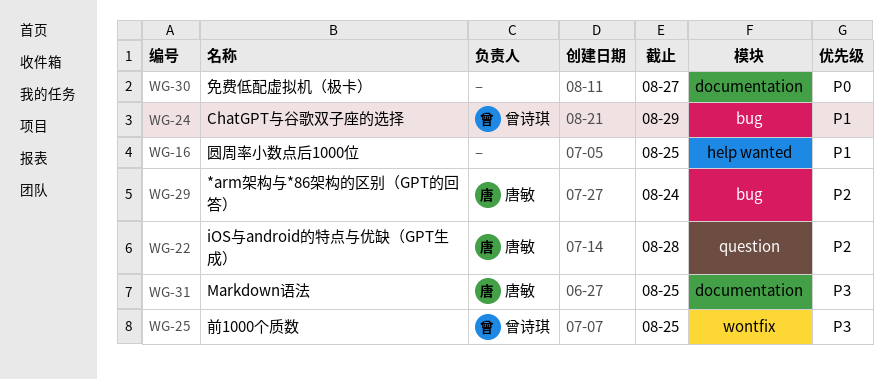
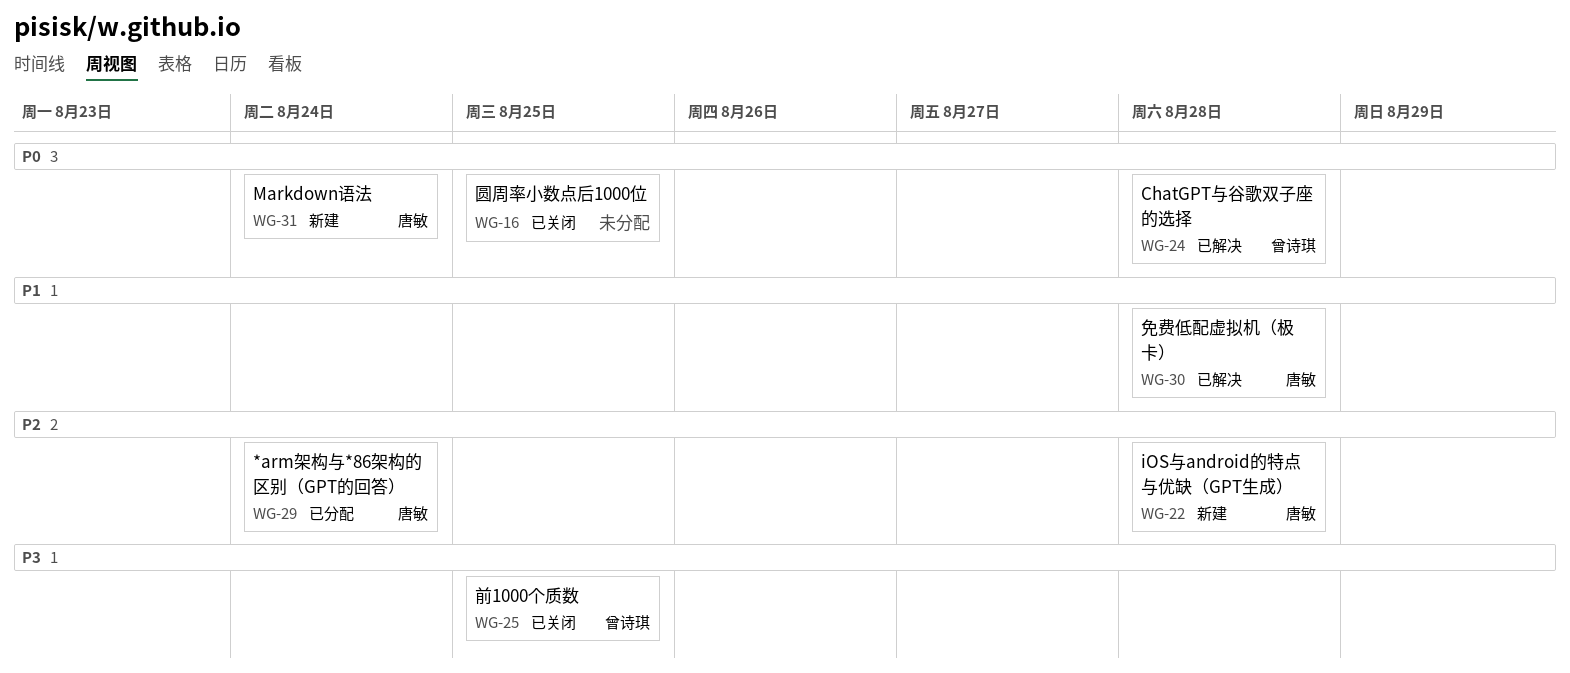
WG-16, priority: P1 -> P0
WG-24, priority: P1 -> P0
WG-24, due: Aug 29 -> Aug 28
WG-30, owner: none -> 唐敏
WG-30, priority: P0 -> P1
WG-30, due: Aug 27 -> Aug 28
WG-31, priority: P3 -> P0
WG-31, due: Aug 25 -> Aug 24

